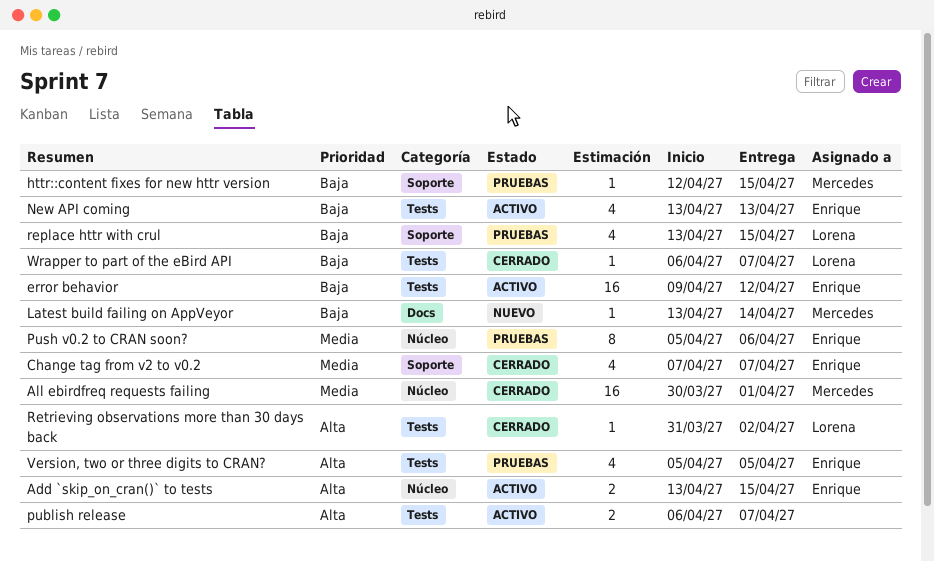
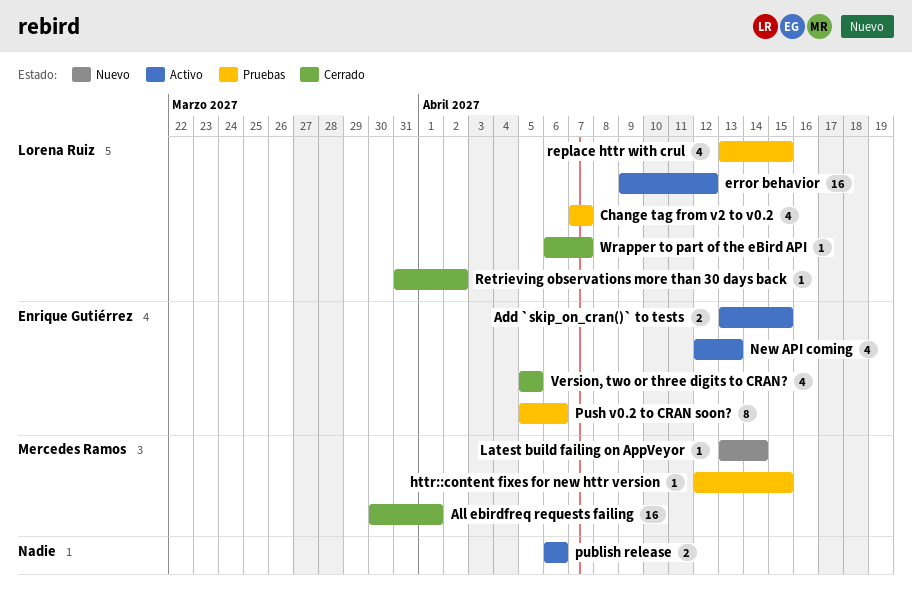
Change tag from v2 to v0.2, status: Cerrado -> Pruebas
Change tag from v2 to v0.2, owner: Enrique Gutiérrez -> Lorena Ruiz
error behavior, owner: Enrique Gutiérrez -> Lorena Ruiz
New API coming, start: Apr 13 -> Apr 12
publish release, due: Apr 7 -> Apr 6
Version, two or three digits to CRAN?, status: Pruebas -> Cerrado

